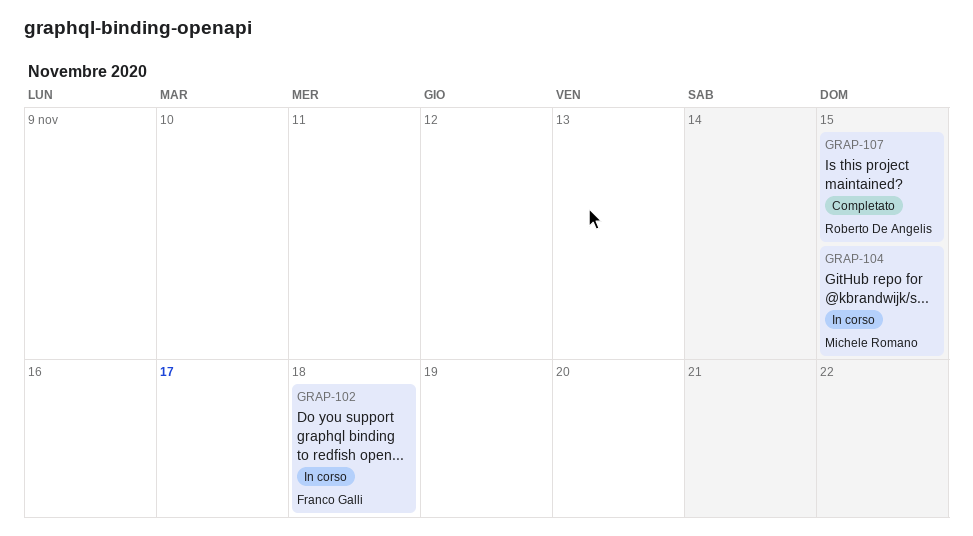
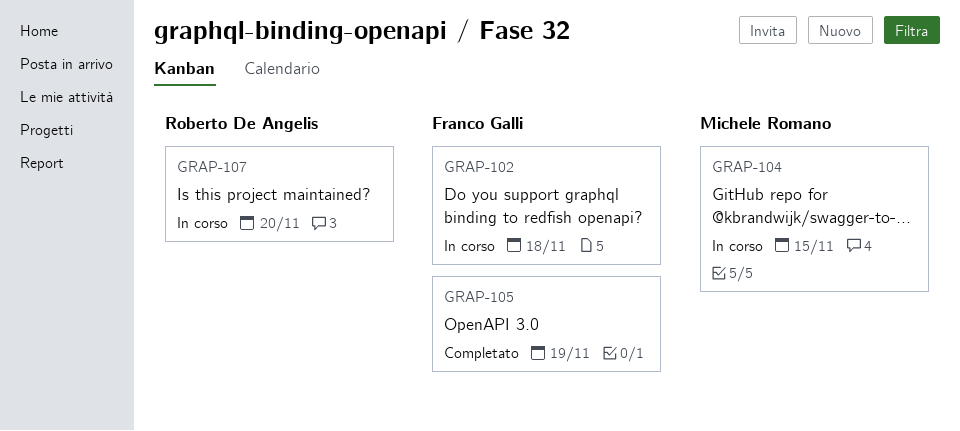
GRAP-105: none -> present
GRAP-107, status: Completato -> In corso
GRAP-107, due: Nov 15 -> Nov 20

